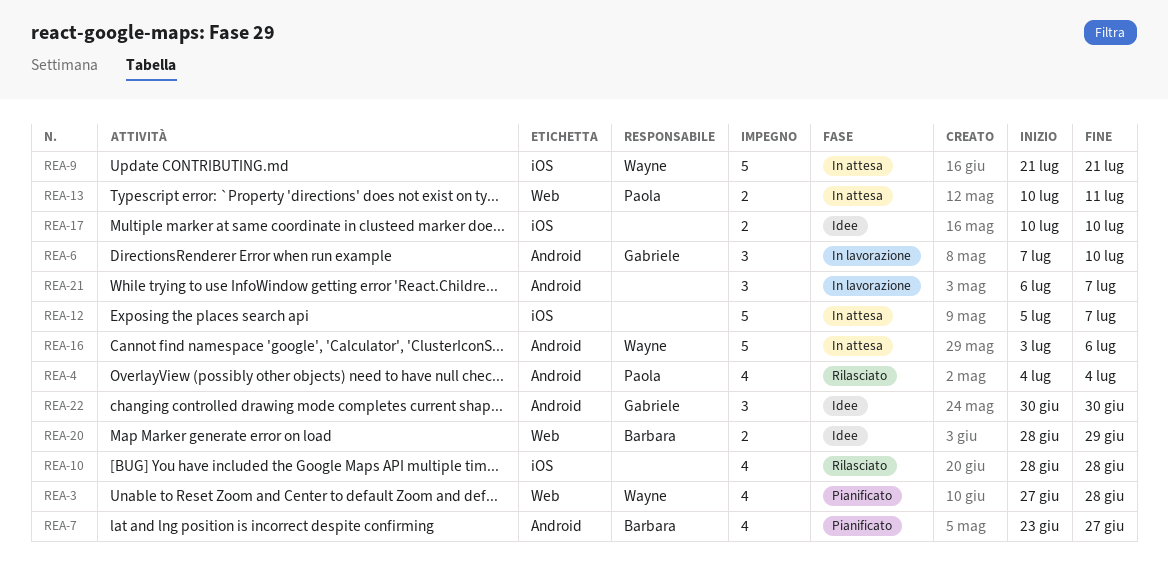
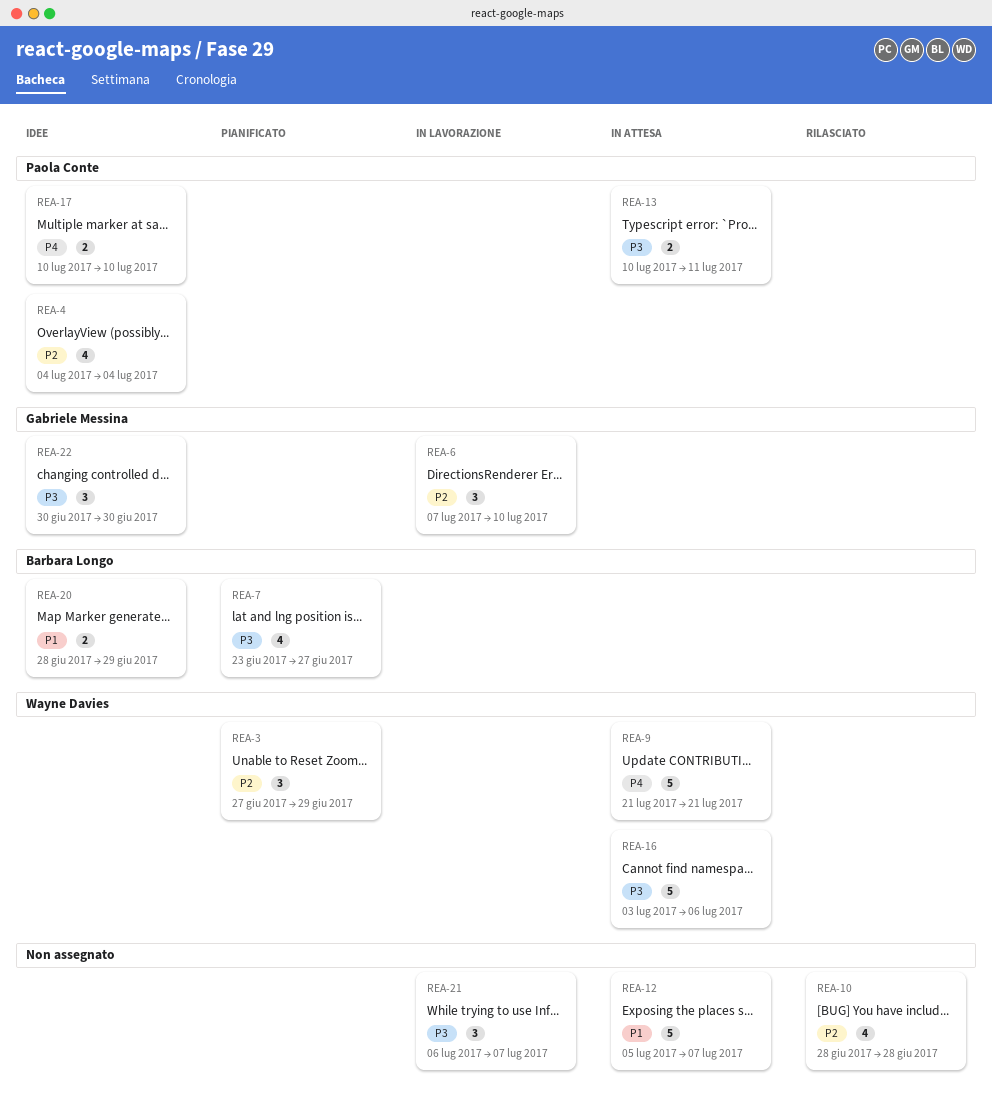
REA-3, estimate: 4 -> 3
REA-3, due: Jun 28 -> Jun 29
REA-4, status: Rilasciato -> Idee
REA-17, owner: none -> Paola Conte

